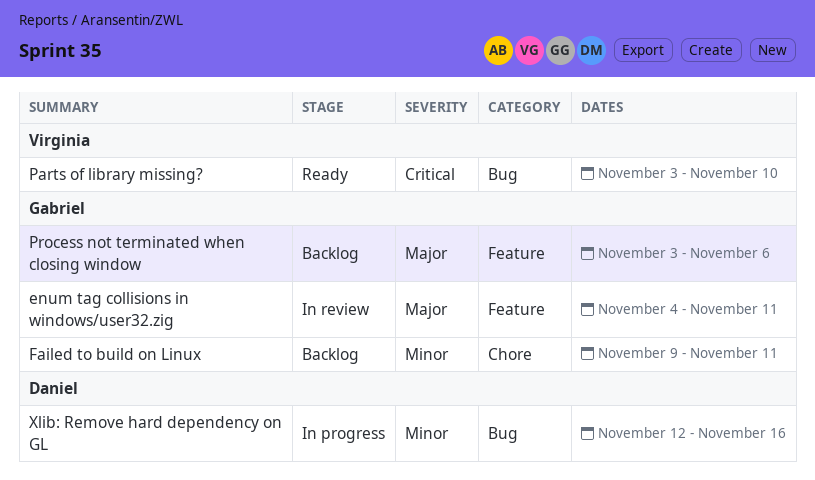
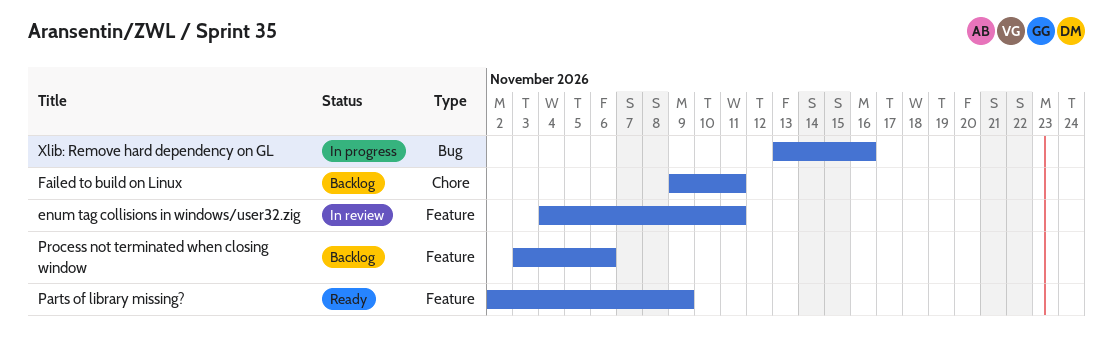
Parts of library missing?, label: Bug -> Feature
Parts of library missing?, start: Nov 3 -> Nov 2
Parts of library missing?, due: Nov 10 -> Nov 9
Xlib: Remove hard dependency on GL, start: Nov 12 -> Nov 13

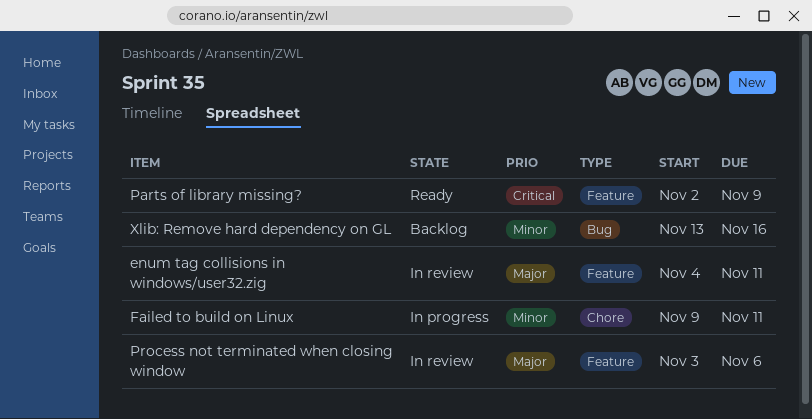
Failed to build on Linux, status: Backlog -> In progress
Process not terminated when closing window, status: Backlog -> In review
Xlib: Remove hard dependency on GL, status: In progress -> Backlog

